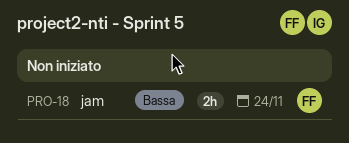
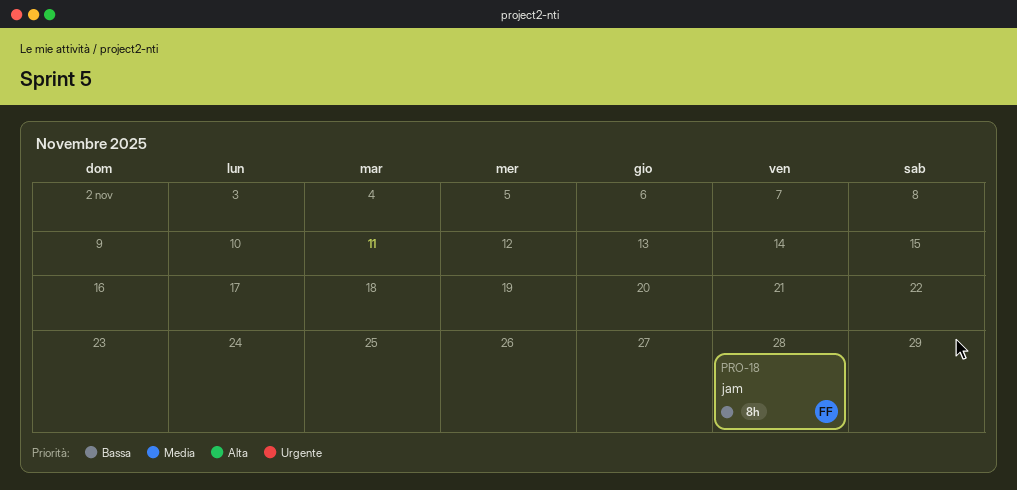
PRO-18, estimate: 2h -> 8h
PRO-18, due: Nov 24 -> Nov 28

